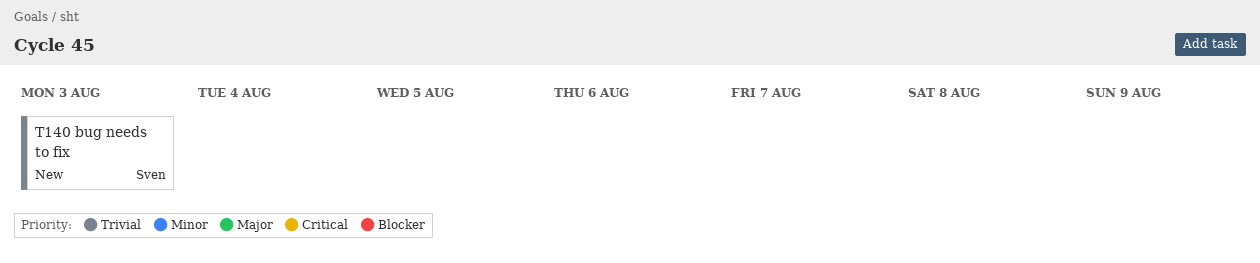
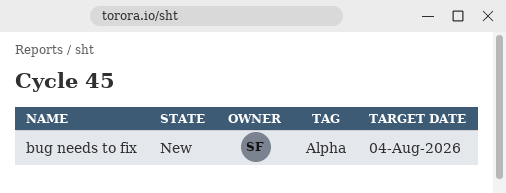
bug needs to fix, due: Aug 3 -> Aug 4

